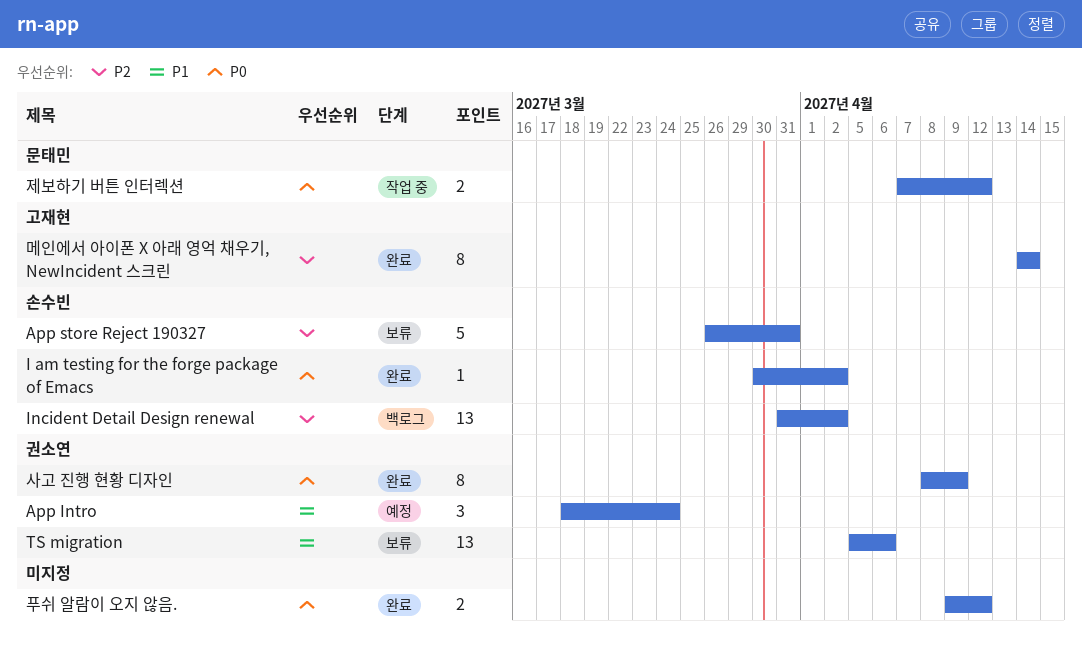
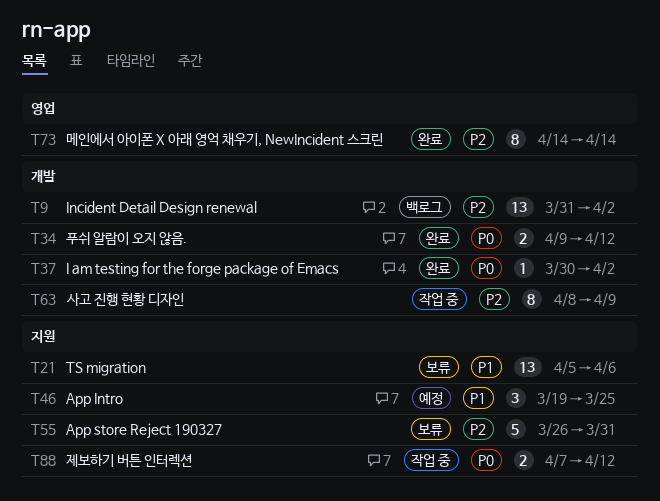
App Intro, start: Mar 18 -> Mar 19
App Intro, due: Mar 24 -> Mar 25
사고 진행 현황 디자인, status: 완료 -> 작업 중
사고 진행 현황 디자인, priority: P0 -> P2

